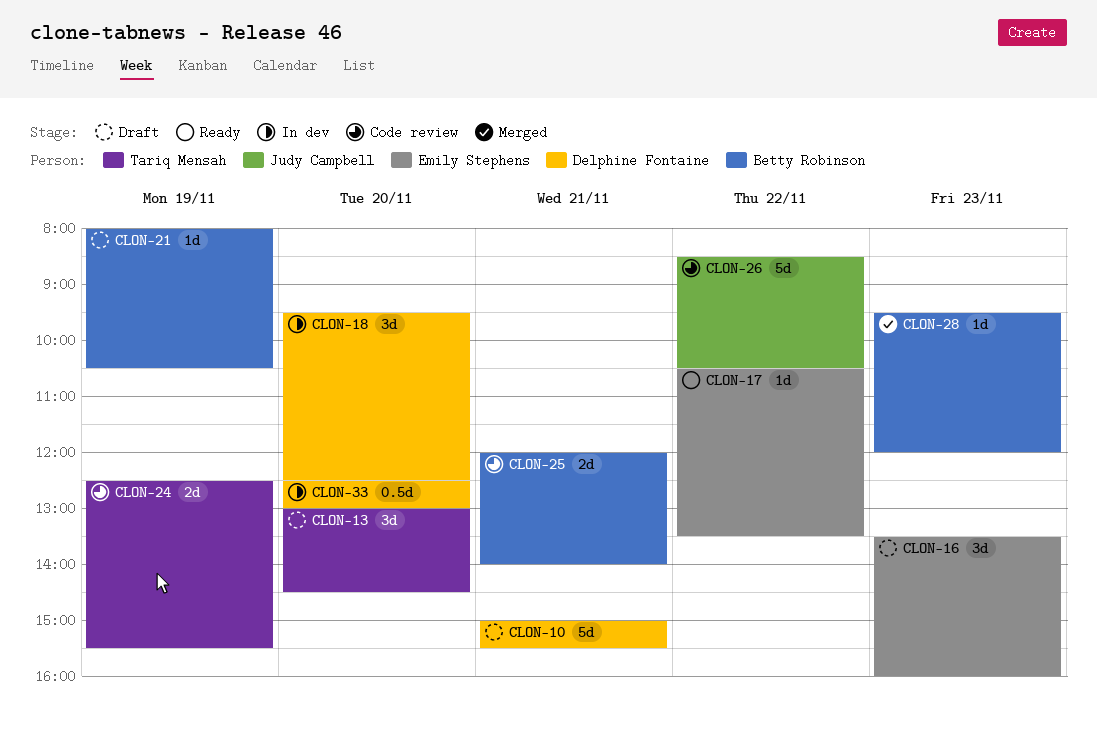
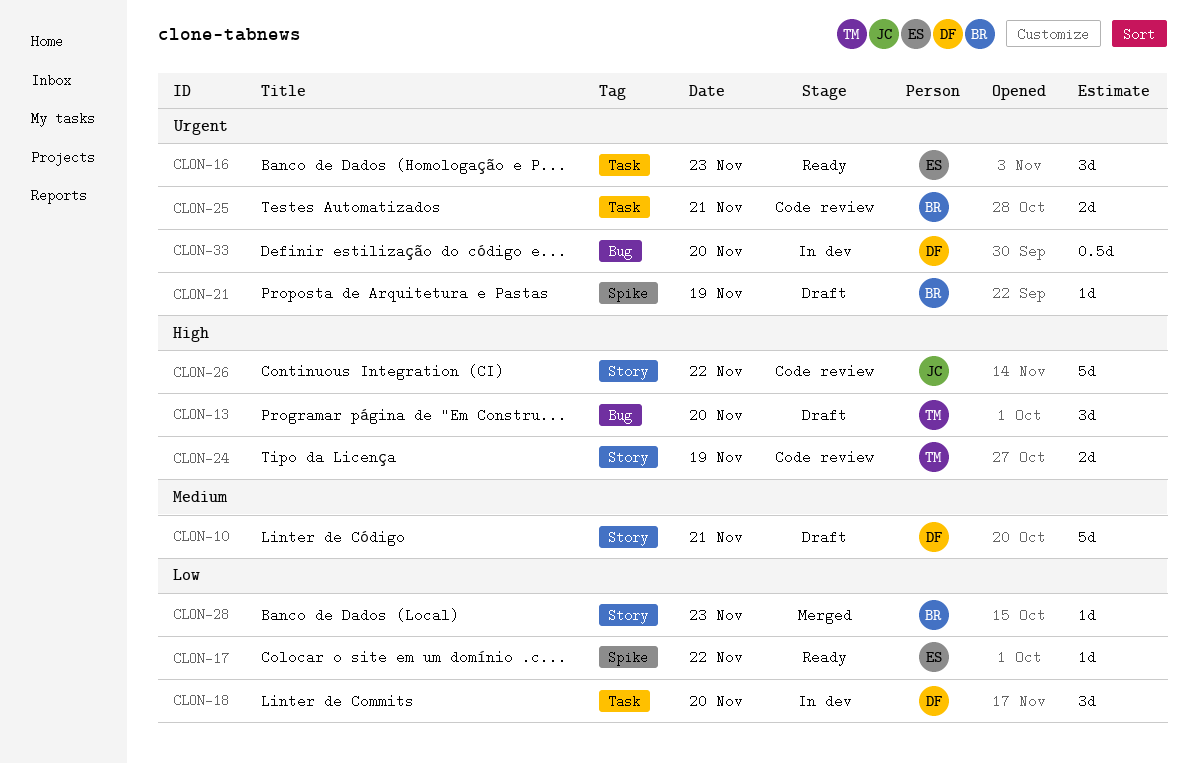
CLON-16, status: Draft -> Ready

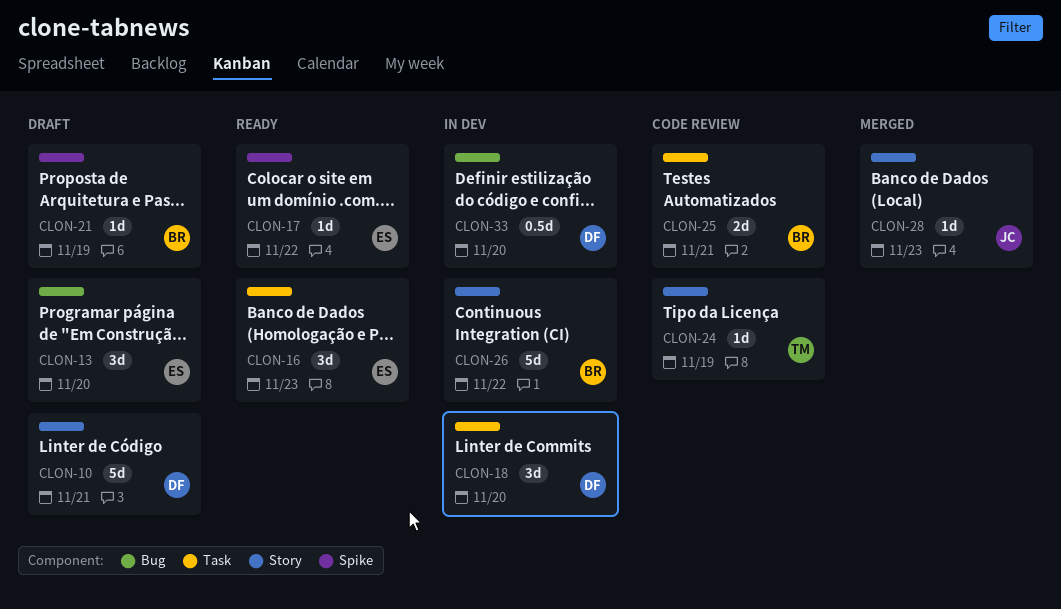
CLON-13, owner: TM -> ES
CLON-24, estimate: 2d -> 1d
CLON-26, status: Code review -> In dev
CLON-26, owner: JC -> BR
CLON-28, owner: BR -> JC

